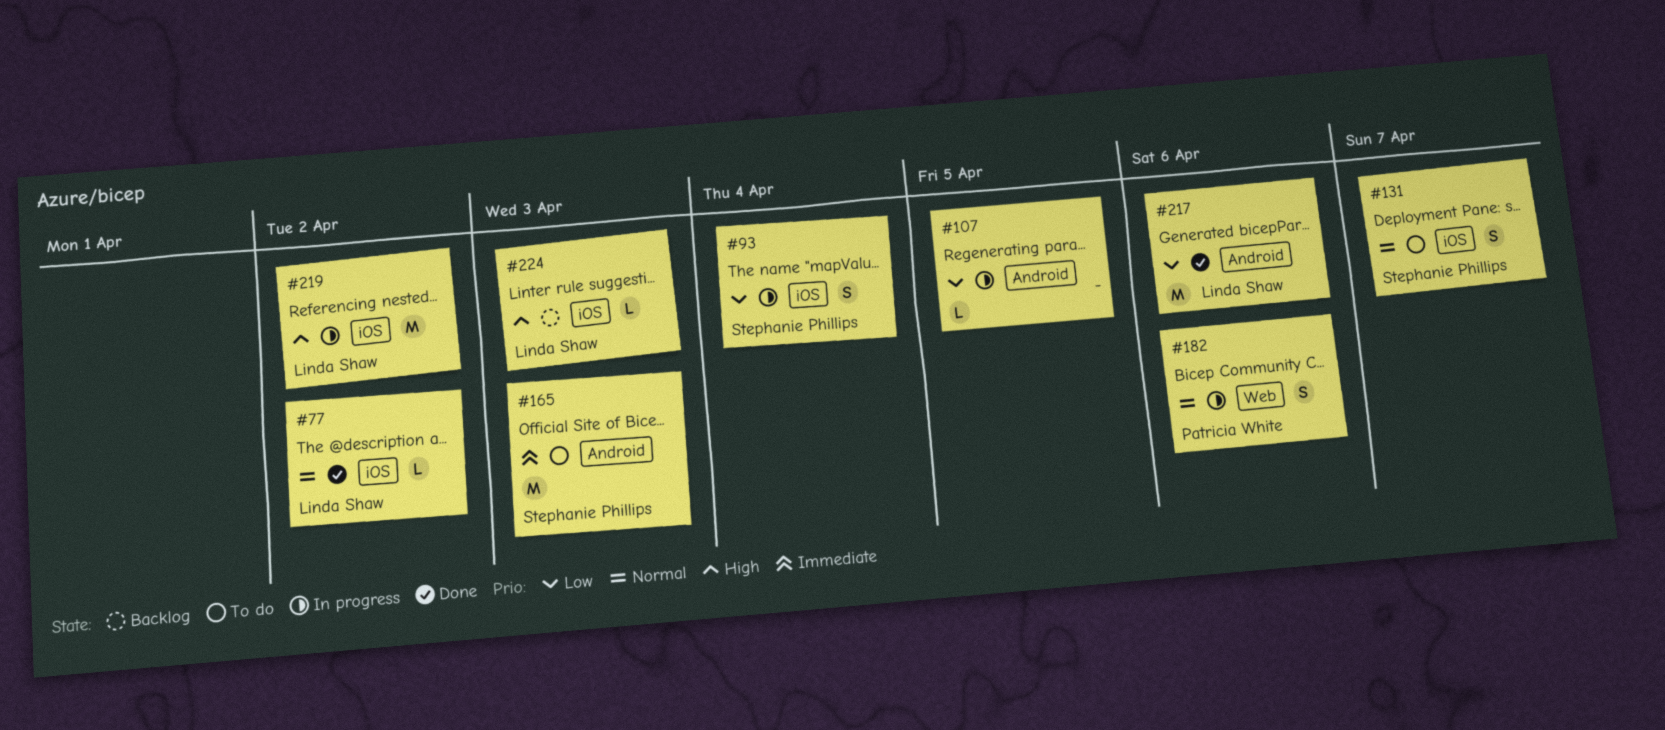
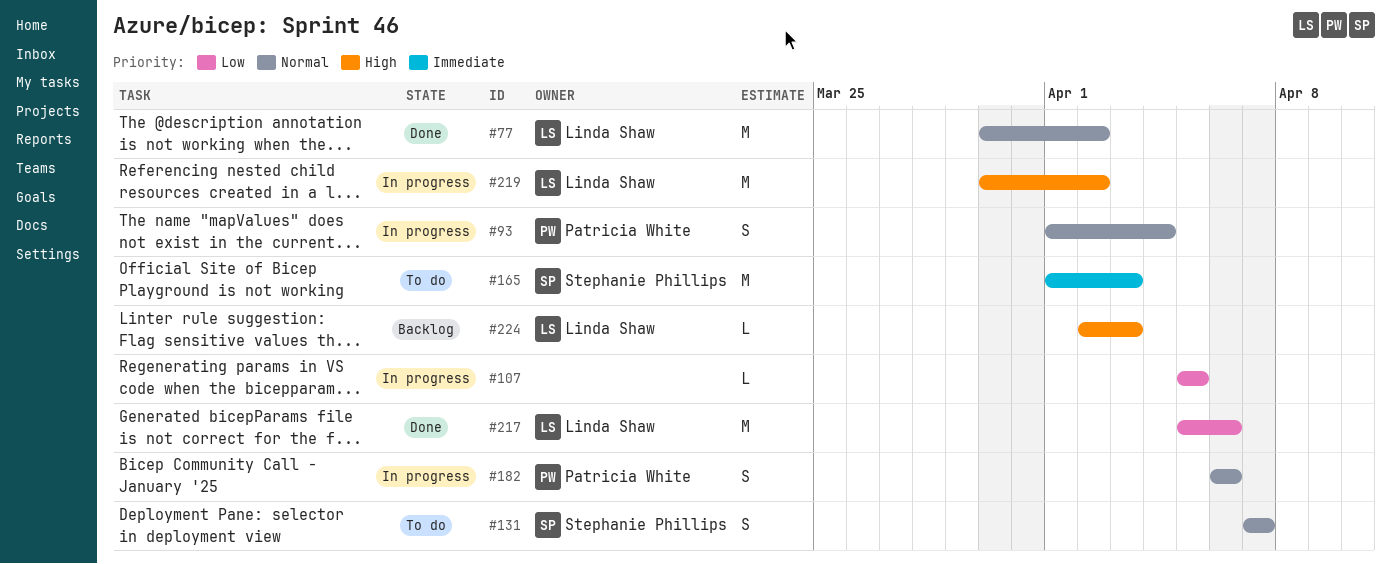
#77, estimate: L -> M
#93, owner: Stephanie Phillips -> Patricia White
#93, priority: Low -> Normal

